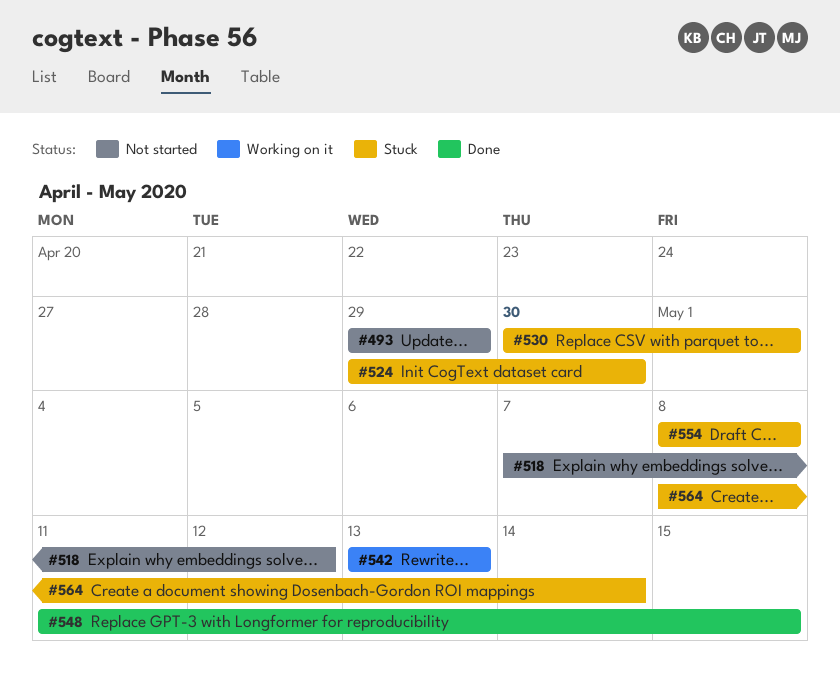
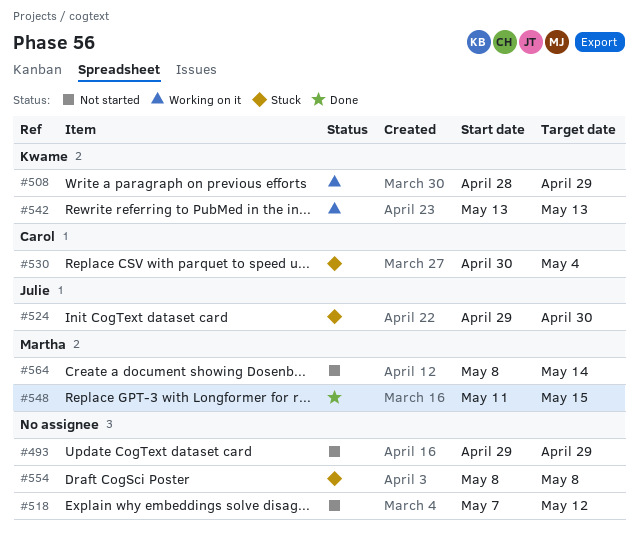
#508: none -> present
#530, due: May 1 -> May 4
#564, status: Stuck -> Not started

